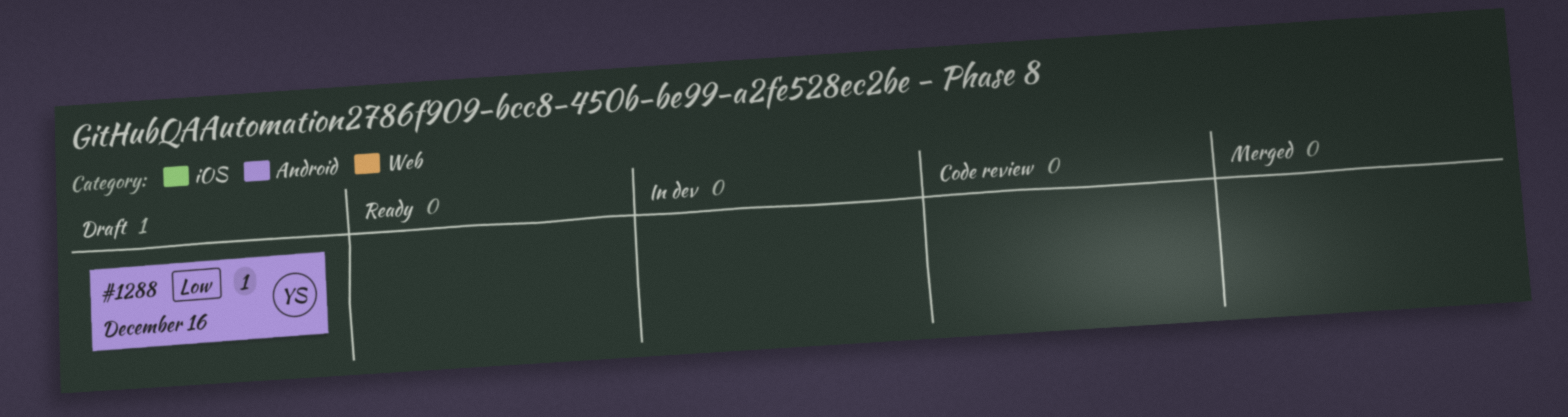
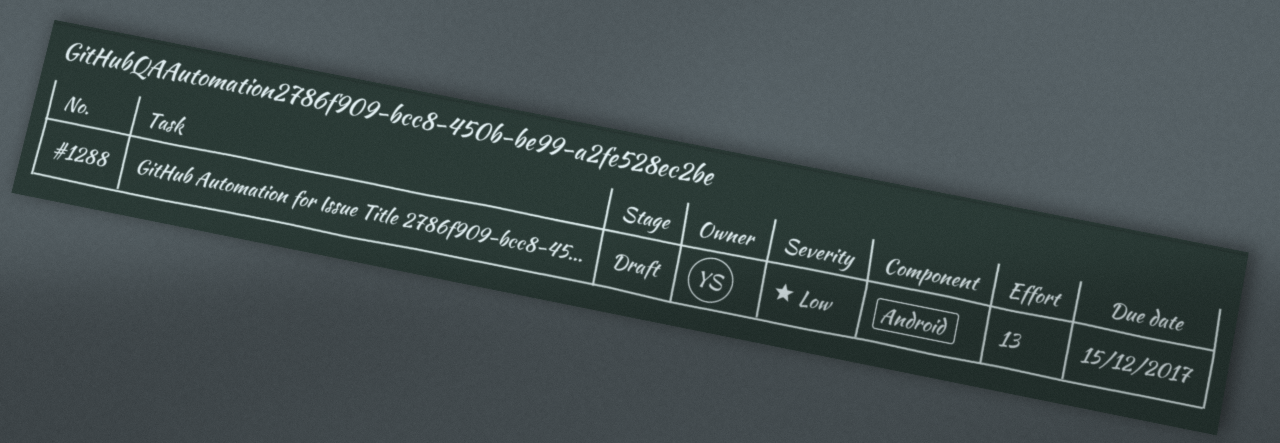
#1288, estimate: 1 -> 13
#1288, due: Dec 16 -> Dec 15

